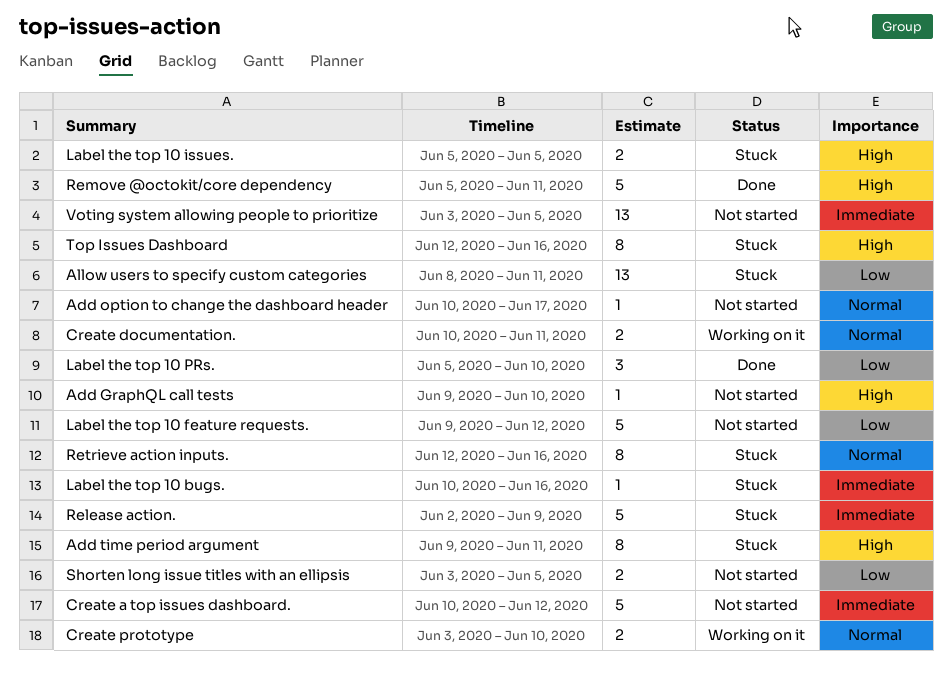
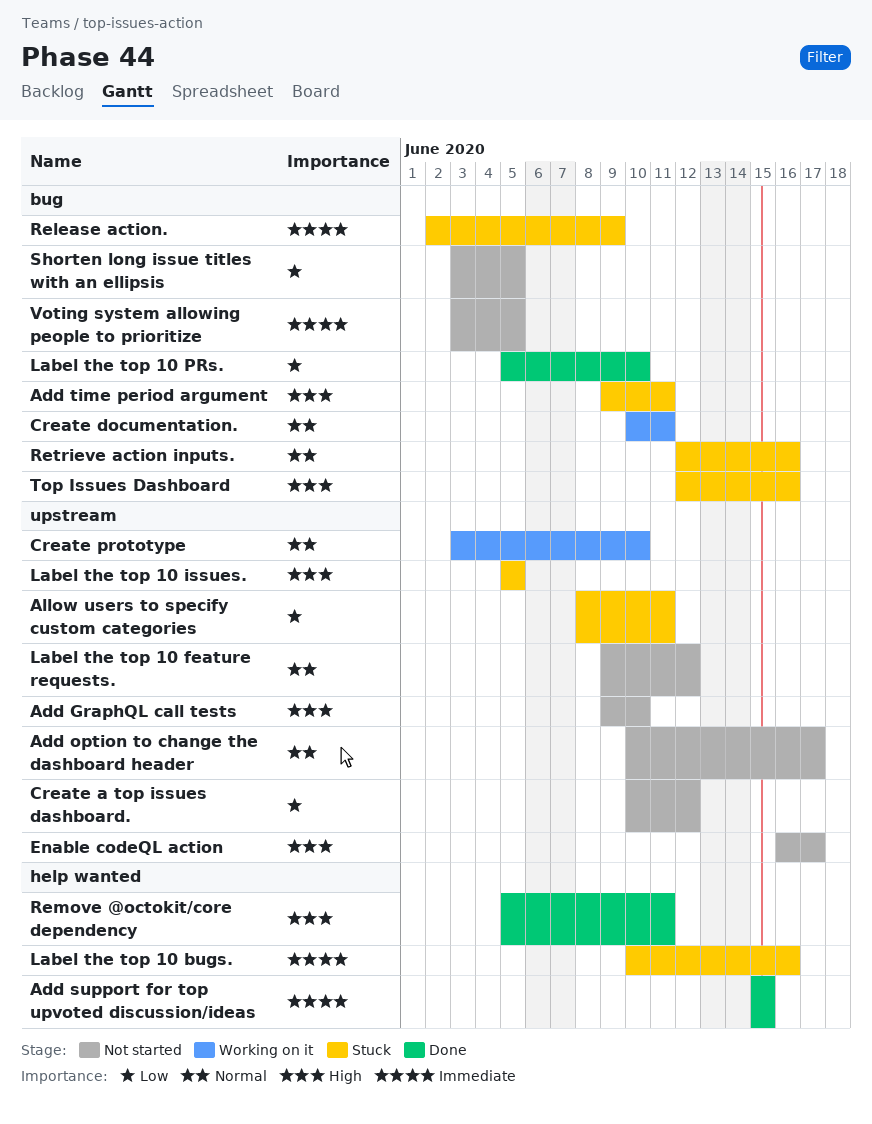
Add support for top upvoted discussion/ideas: none -> present
Create a top issues dashboard., priority: Immediate -> Low
Enable codeQL action: none -> present
Label the top 10 feature requests., priority: Low -> Normal

